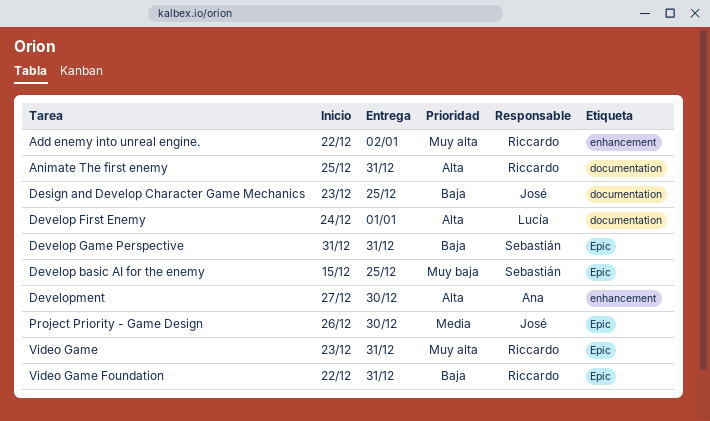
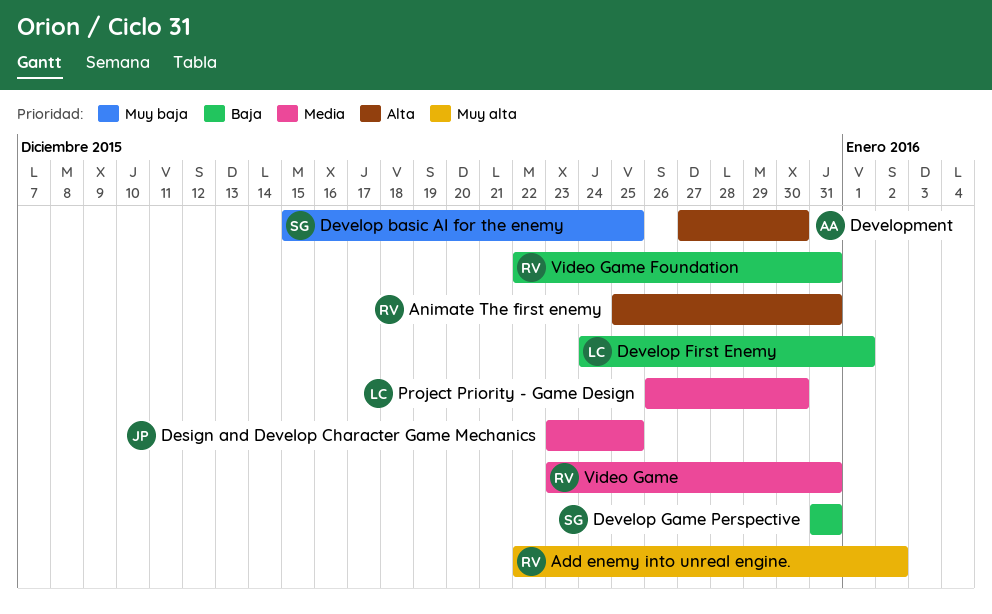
Design and Develop Character Game Mechanics, priority: Baja -> Media
Develop First Enemy, priority: Alta -> Baja
Project Priority - Game Design, owner: José -> Lucía
Video Game, priority: Muy alta -> Media

